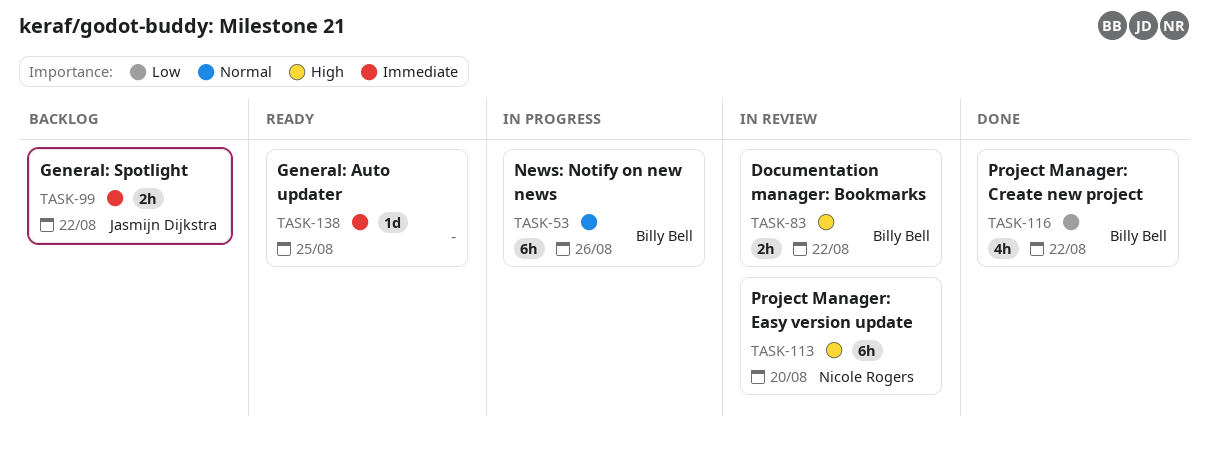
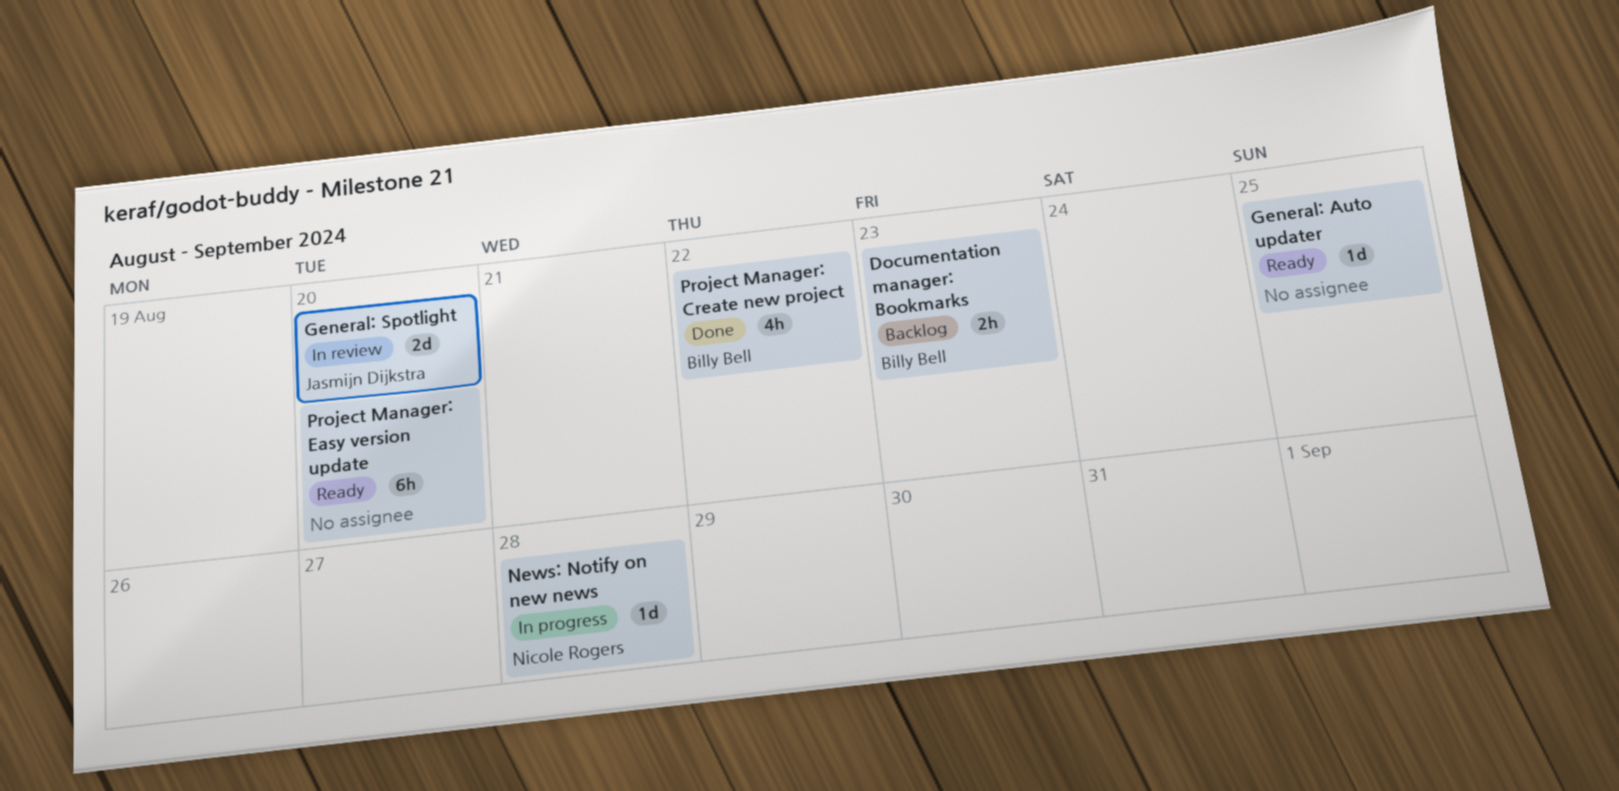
Documentation manager: Bookmarks, status: In review -> Backlog
Documentation manager: Bookmarks, due: Aug 22 -> Aug 23
General: Spotlight, status: Backlog -> In review
General: Spotlight, estimate: 2h -> 2d
General: Spotlight, due: Aug 22 -> Aug 20
News: Notify on new news, owner: Billy Bell -> Nicole Rogers
News: Notify on new news, estimate: 6h -> 1d
News: Notify on new news, due: Aug 26 -> Aug 28
Project Manager: Easy version update, status: In review -> Ready
Project Manager: Easy version update, owner: Nicole Rogers -> none

